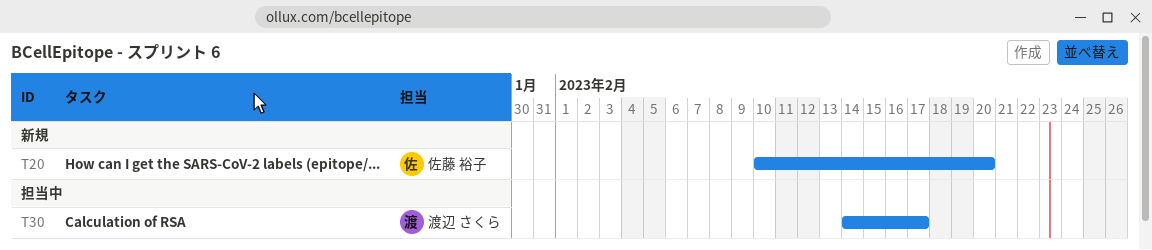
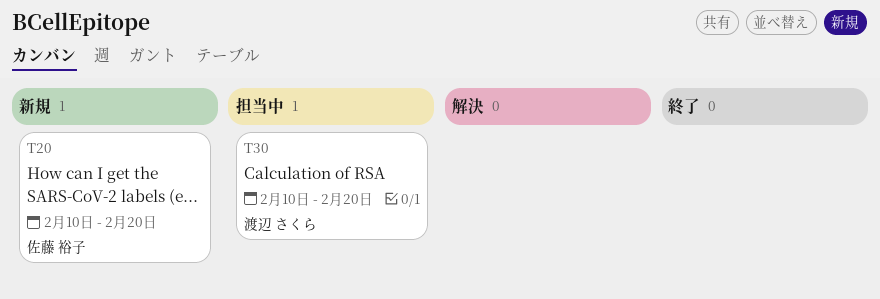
T30, start: Feb 14 -> Feb 10
T30, due: Feb 17 -> Feb 20

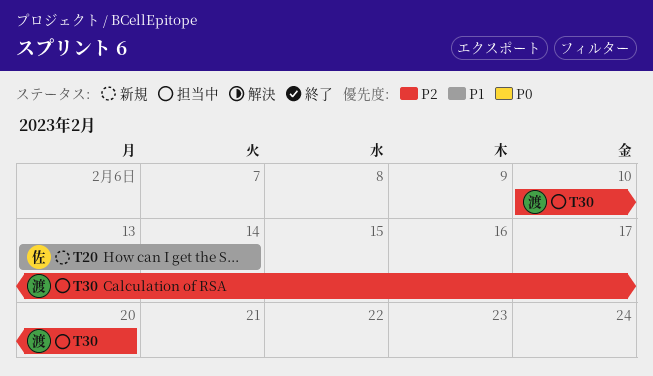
T20, start: Feb 10 -> Feb 13
T20, due: Feb 20 -> Feb 14

